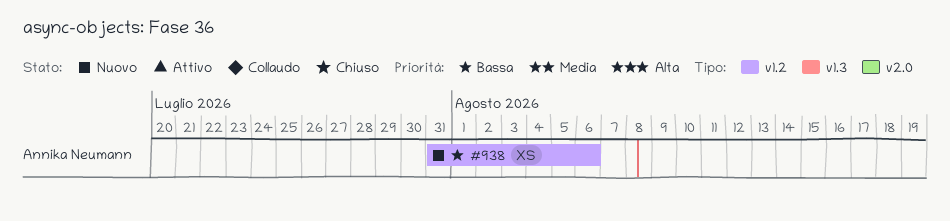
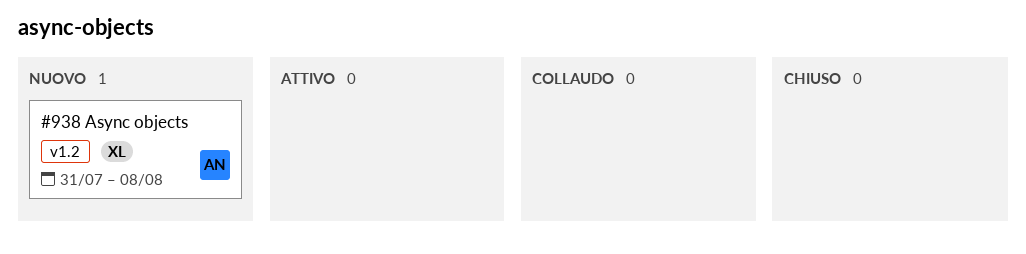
#938, estimate: XS -> XL
#938, due: Aug 6 -> Aug 8

